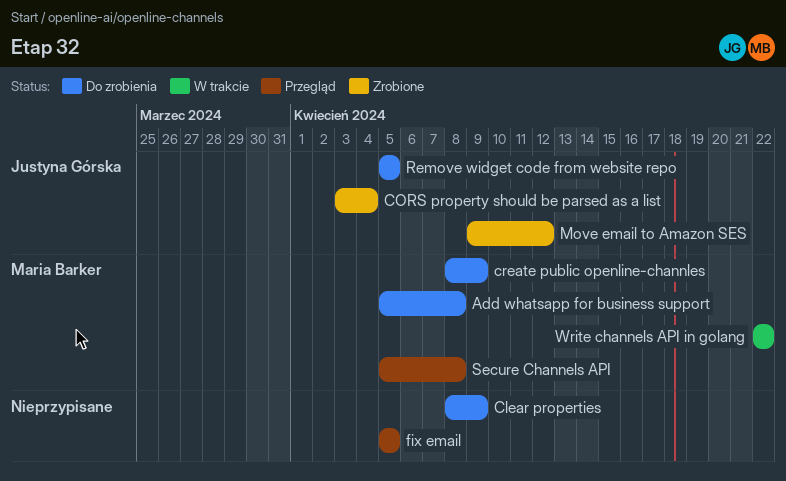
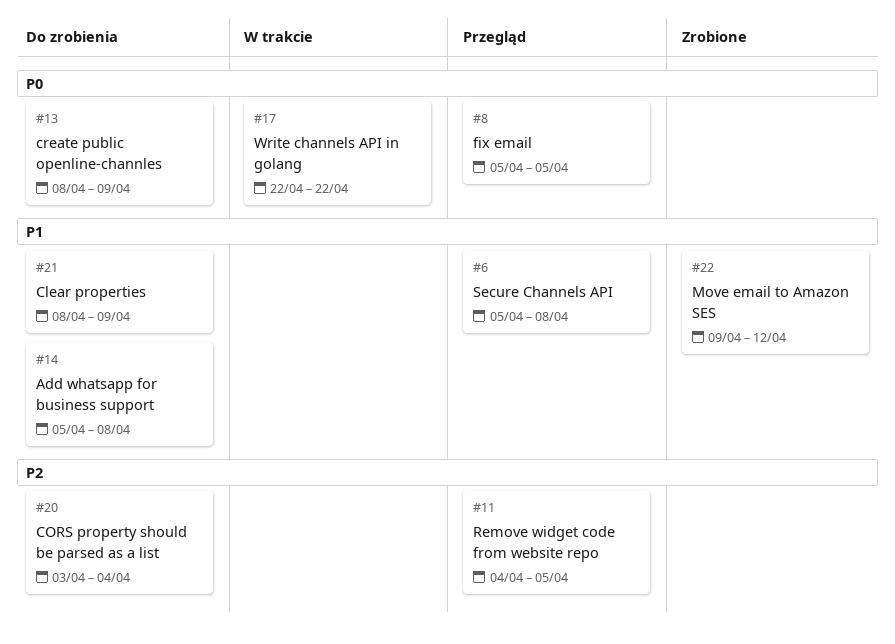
CORS property should be parsed as a list, status: Zrobione -> Do zrobienia
Remove widget code from website repo, status: Do zrobienia -> Przegląd
Remove widget code from website repo, start: Apr 5 -> Apr 4

